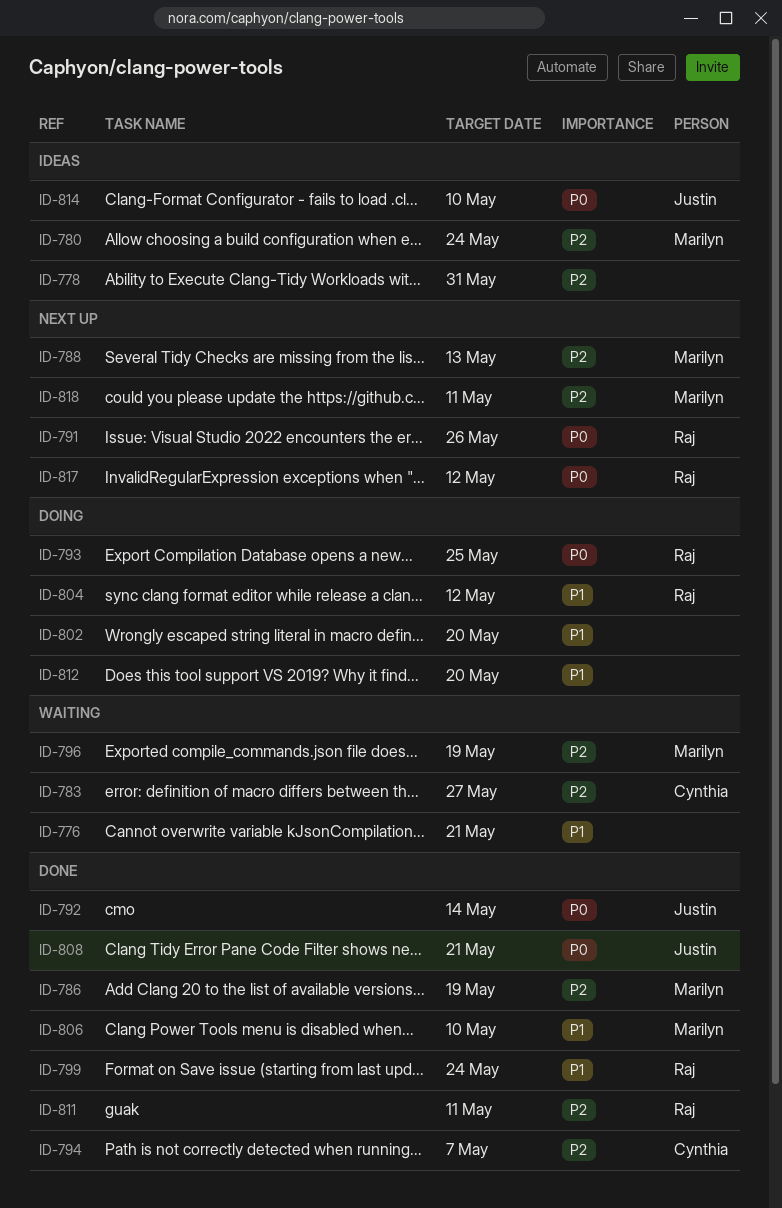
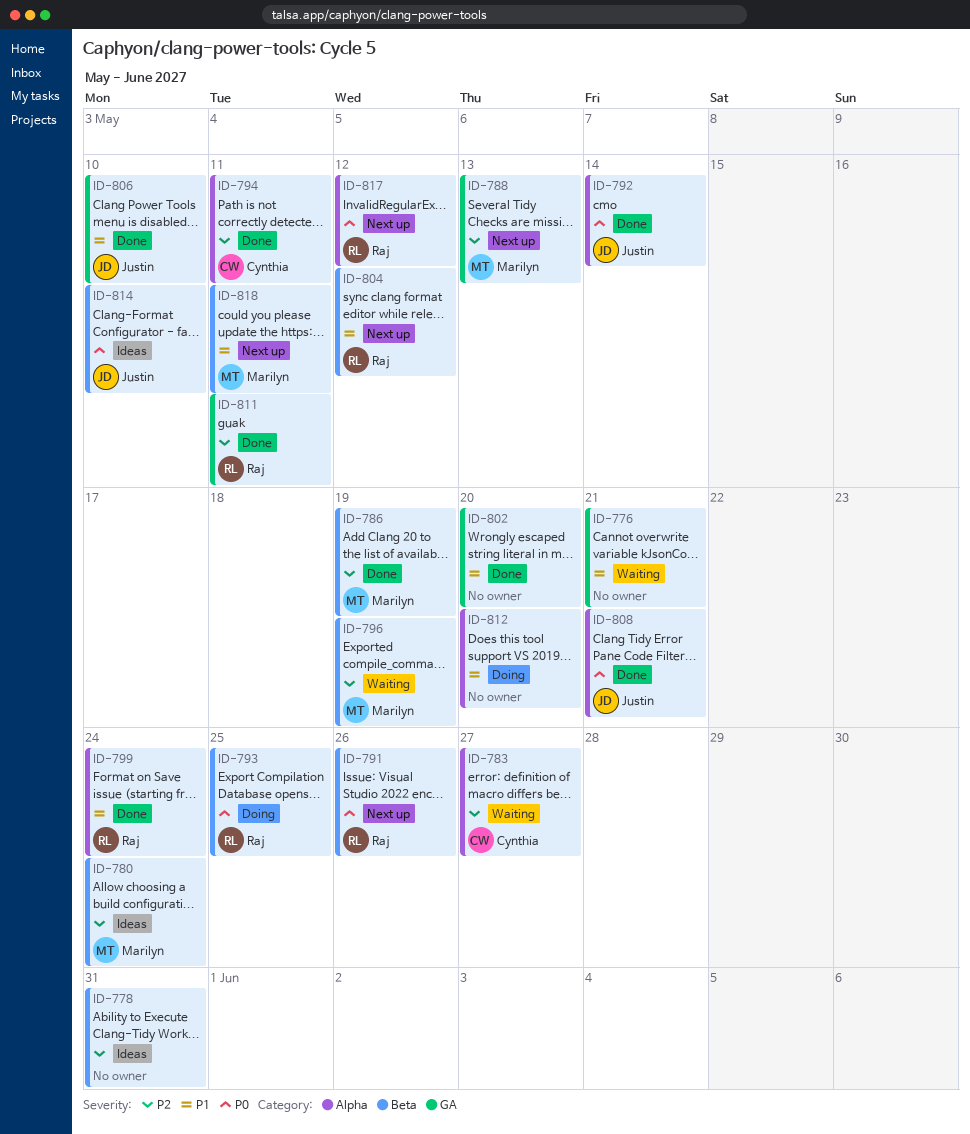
ID-794, due: May 7 -> May 11
ID-802, status: Doing -> Done
ID-804, status: Doing -> Next up
ID-806, owner: Marilyn -> Justin
ID-818, priority: P2 -> P1

